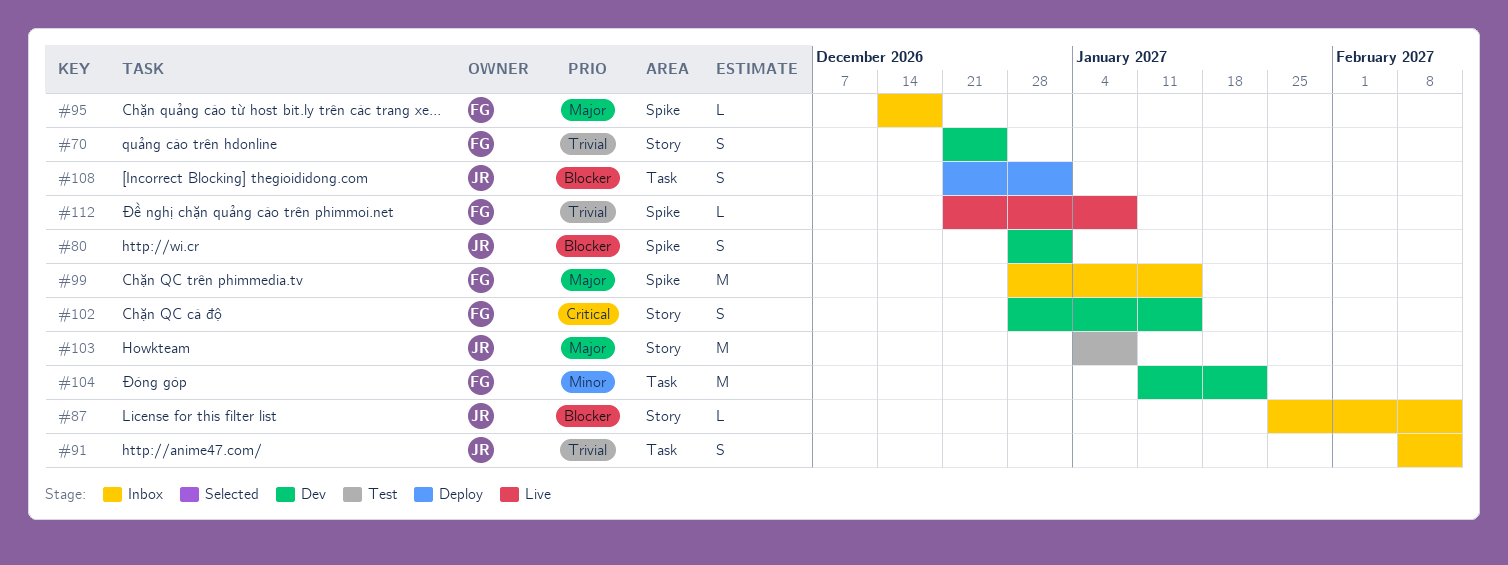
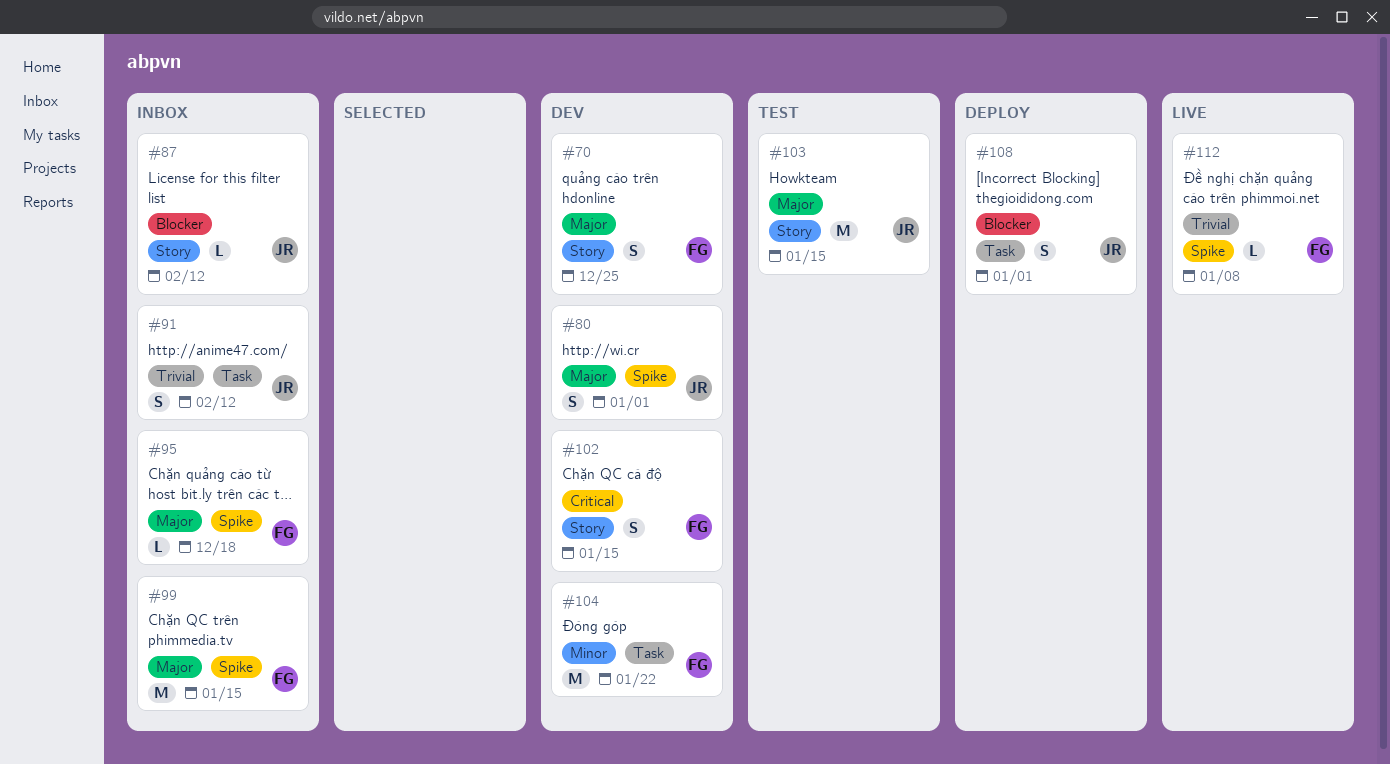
#70, priority: Trivial -> Major
#80, priority: Blocker -> Major
#103, due: Jan 8 -> Jan 15

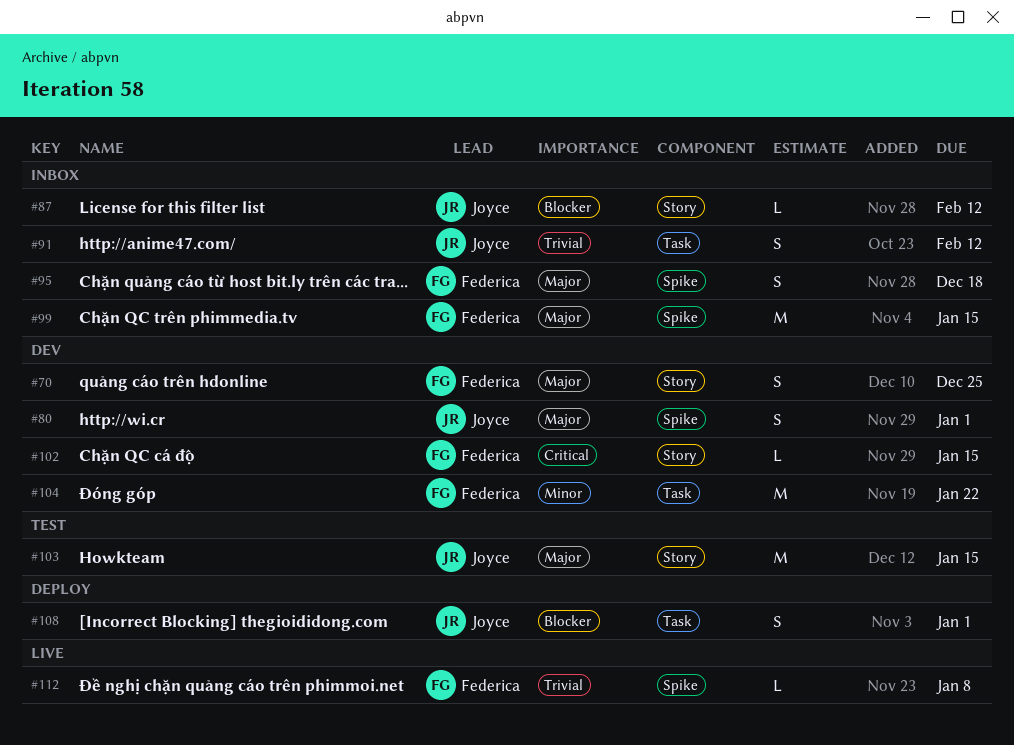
#95, estimate: L -> S
#102, estimate: S -> L

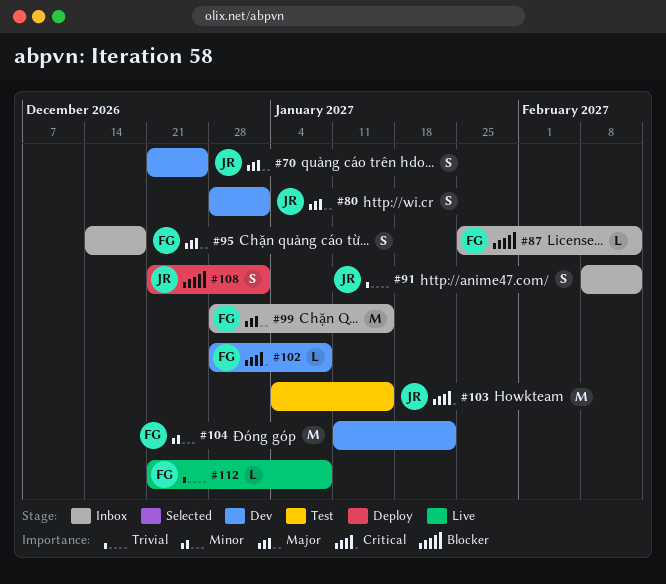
#70, owner: Federica -> Joyce
#87, owner: Joyce -> Federica
#102, due: Jan 15 -> Jan 8
#103, priority: Major -> Critical

